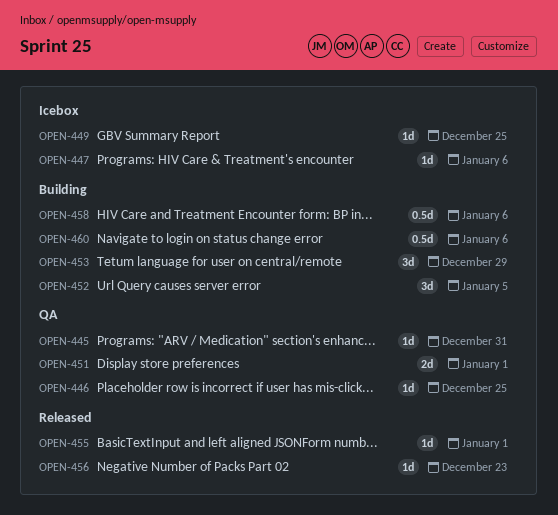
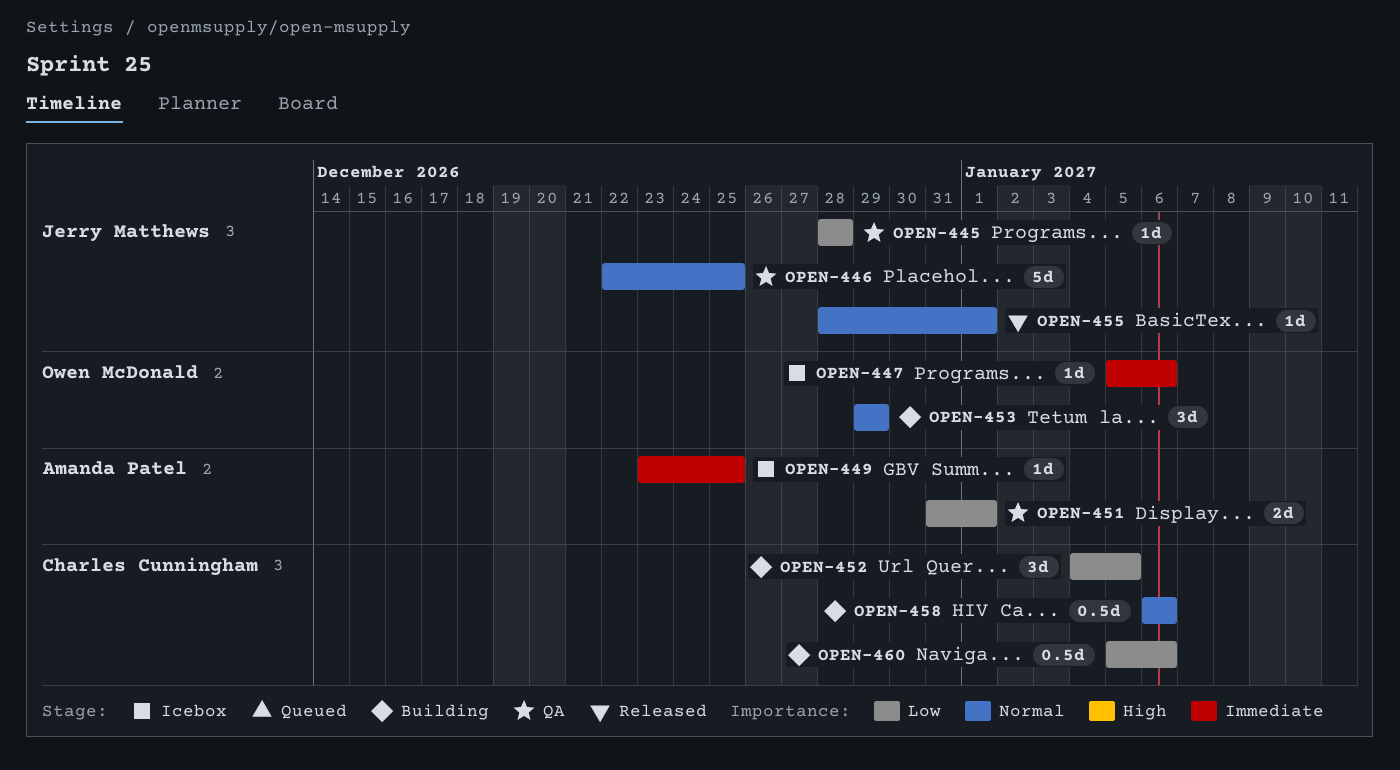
OPEN-445, due: Dec 31 -> Dec 28
OPEN-446, estimate: 1d -> 5d
OPEN-456: present -> none

